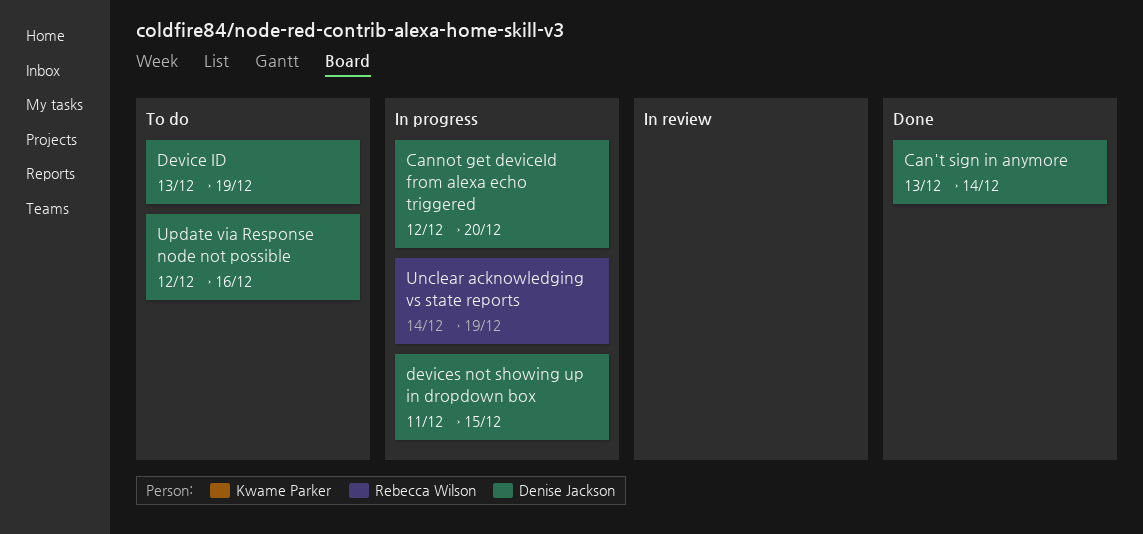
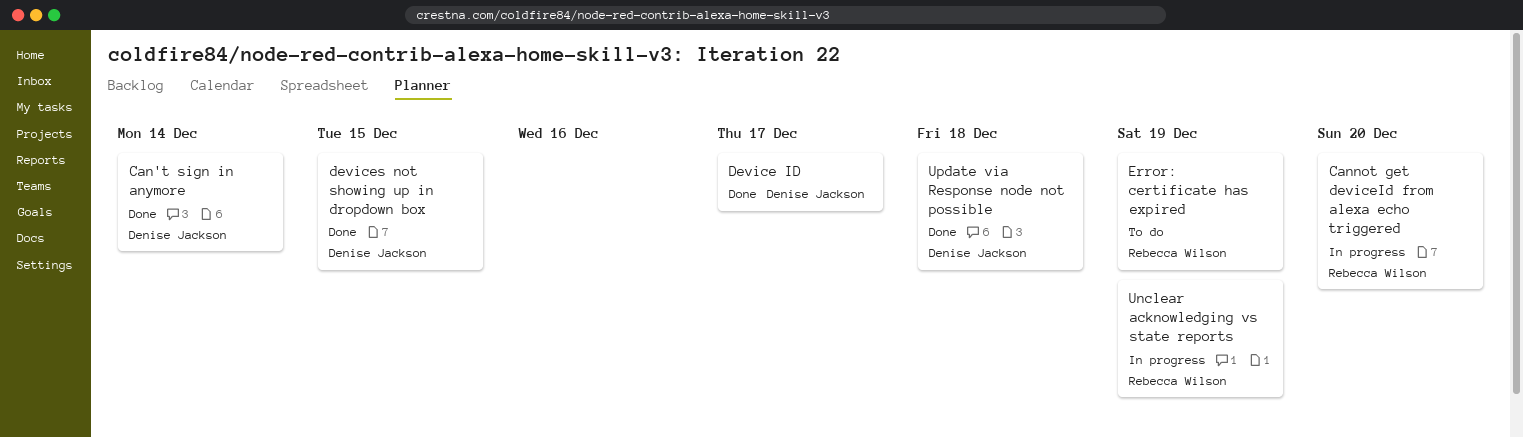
Cannot get deviceId from alexa echo triggered, owner: Denise Jackson -> Rebecca Wilson
Device ID, status: To do -> Done
Device ID, due: Dec 19 -> Dec 17
devices not showing up in dropdown box, status: In progress -> Done
Error: certificate has expired: none -> present
Update via Response node not possible, status: To do -> Done
Update via Response node not possible, due: Dec 16 -> Dec 18

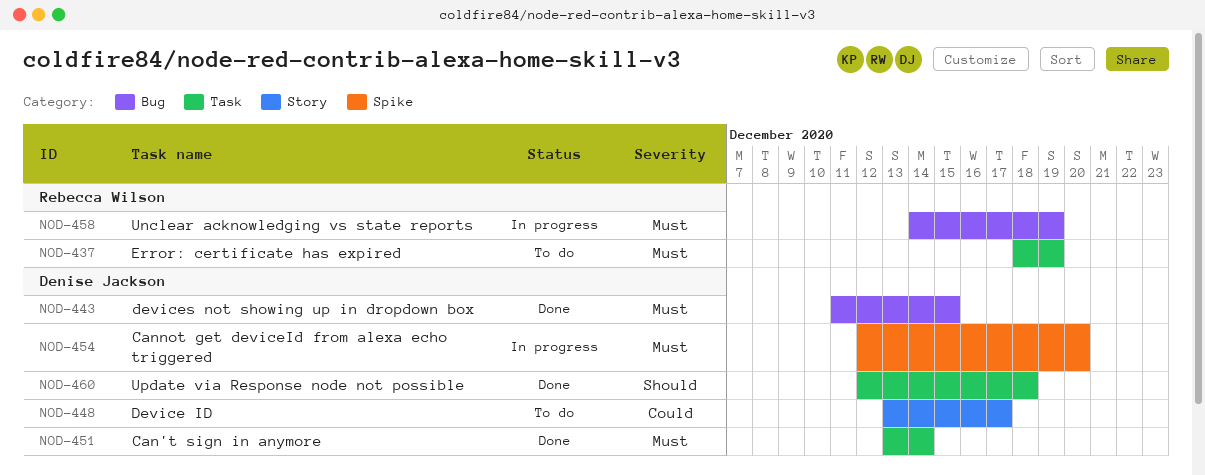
Cannot get deviceId from alexa echo triggered, owner: Rebecca Wilson -> Denise Jackson
Device ID, status: Done -> To do

